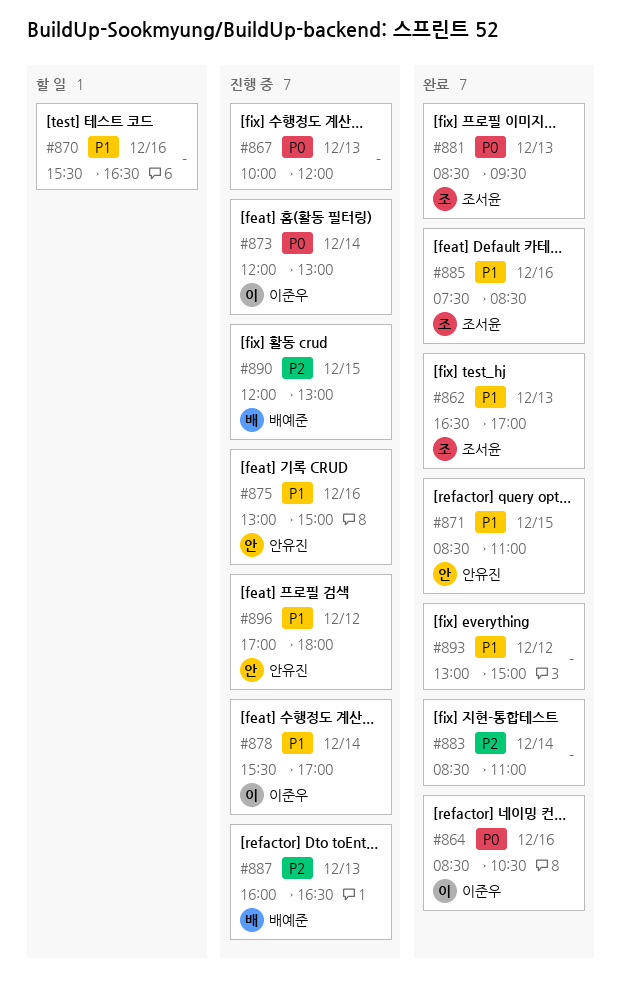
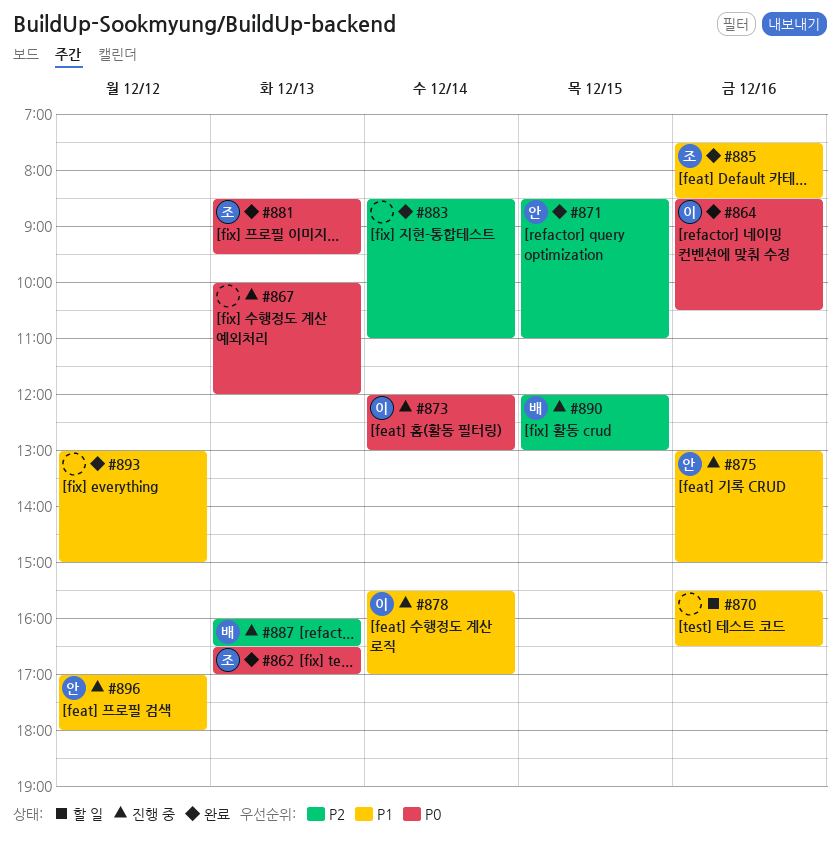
#862, priority: P1 -> P0
#871, priority: P1 -> P2

